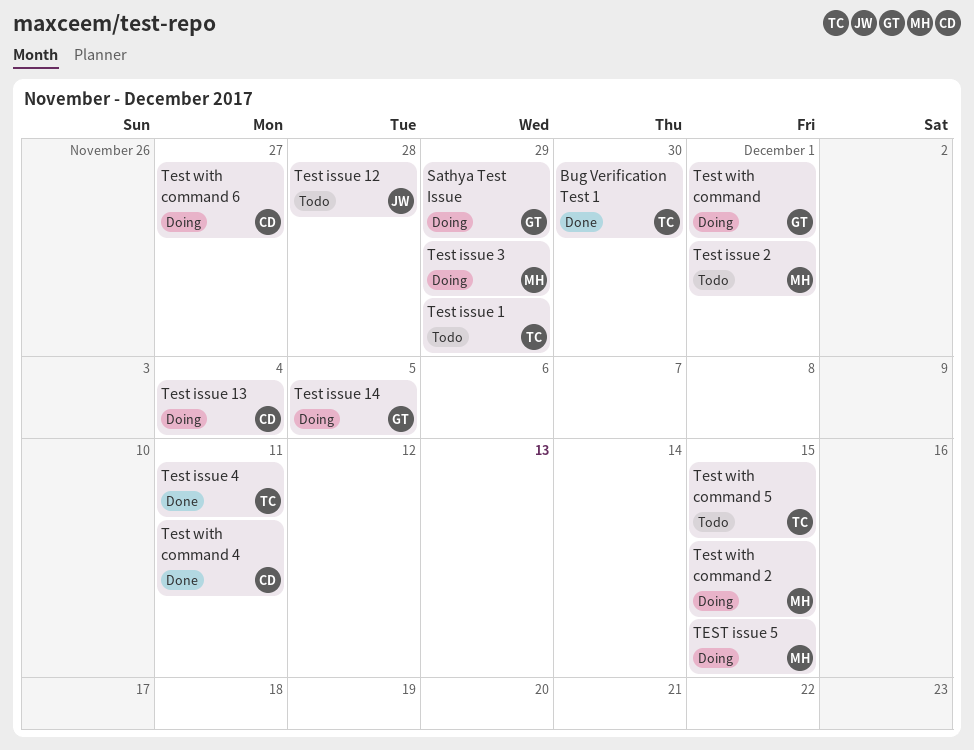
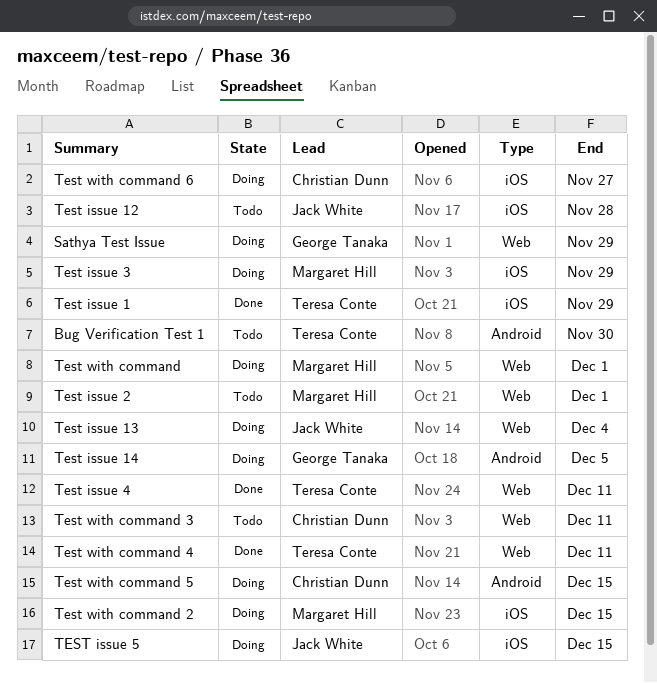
Bug Verification Test 1, status: Done -> Todo
Test issue 1, status: Todo -> Done
Test issue 13, owner: Christian Dunn -> Jack White
TEST issue 5, owner: Margaret Hill -> Jack White
Test with command, owner: George Tanaka -> Margaret Hill
Test with command 3: none -> present
Test with command 4, owner: Christian Dunn -> Teresa Conte
Test with command 5, status: Todo -> Doing
Test with command 5, owner: Teresa Conte -> Christian Dunn

